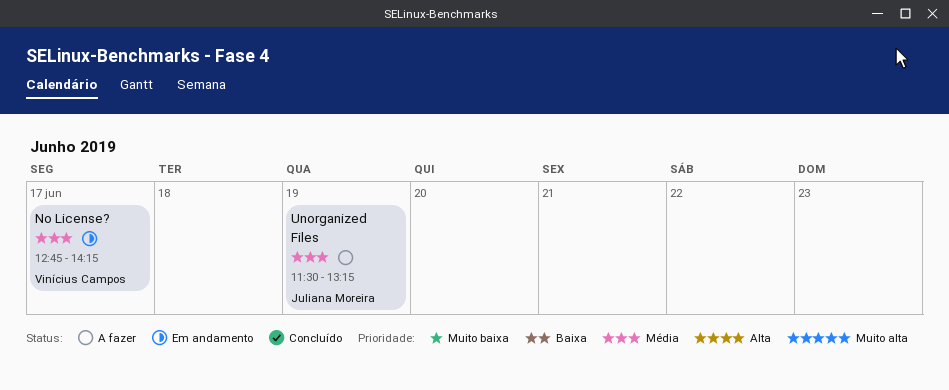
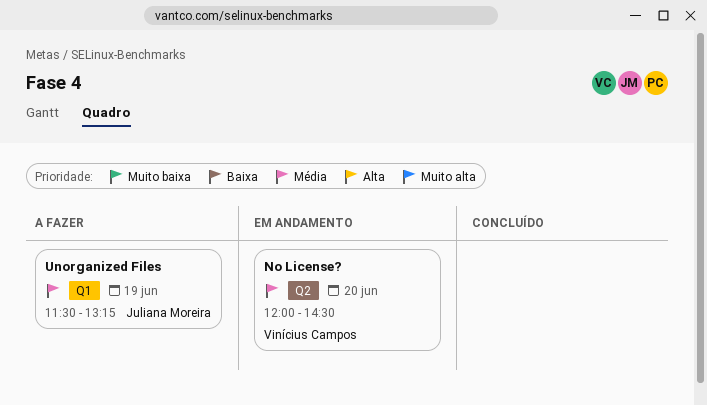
No License?, day: Jun 17 -> Jun 20
No License?, begins: 12:45 -> 12:00
No License?, ends: 14:15 -> 14:30

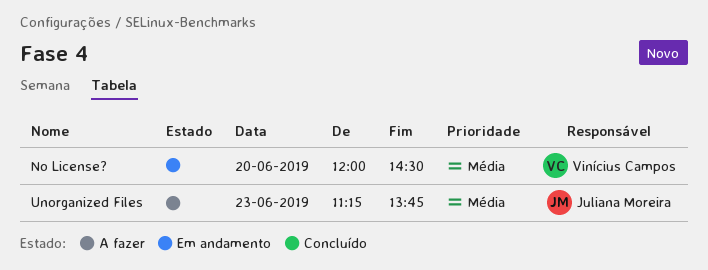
Unorganized Files, day: Jun 19 -> Jun 23
Unorganized Files, begins: 11:30 -> 11:15
Unorganized Files, ends: 13:15 -> 13:45

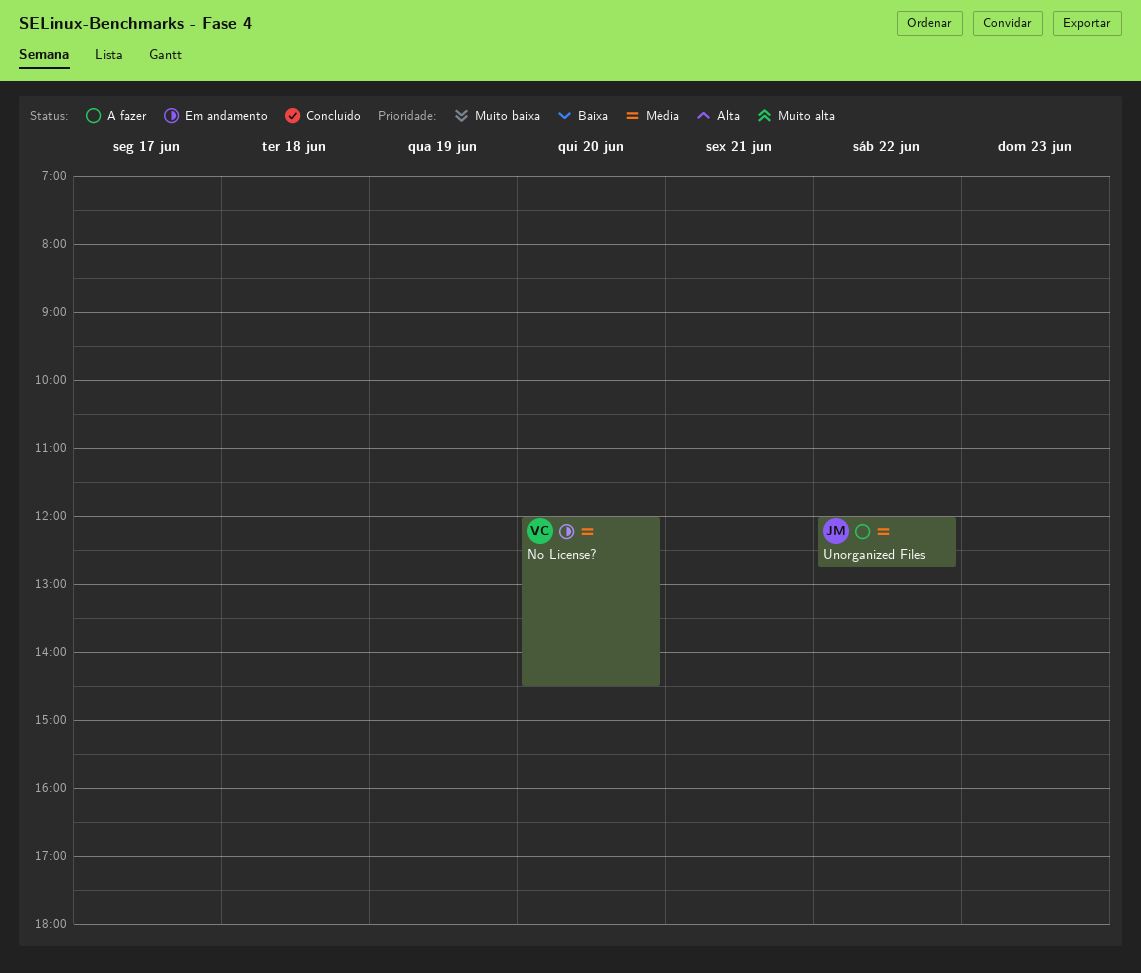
Unorganized Files, day: Jun 23 -> Jun 22
Unorganized Files, begins: 11:15 -> 12:00
Unorganized Files, ends: 13:45 -> 12:45

